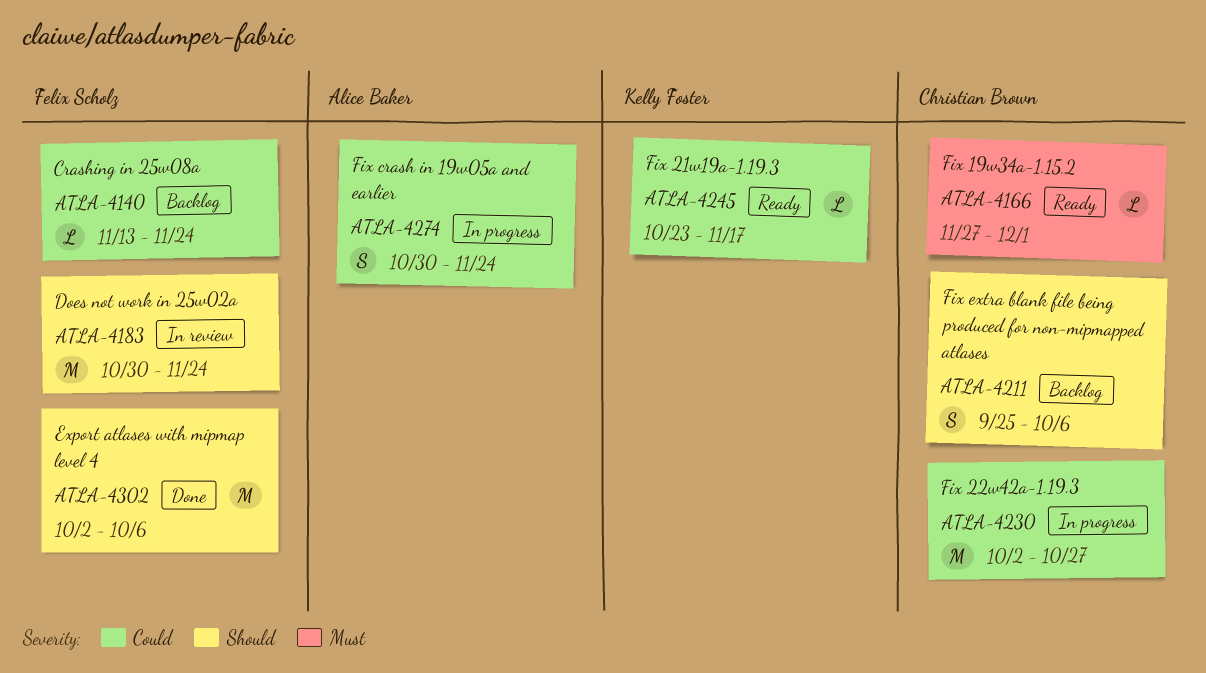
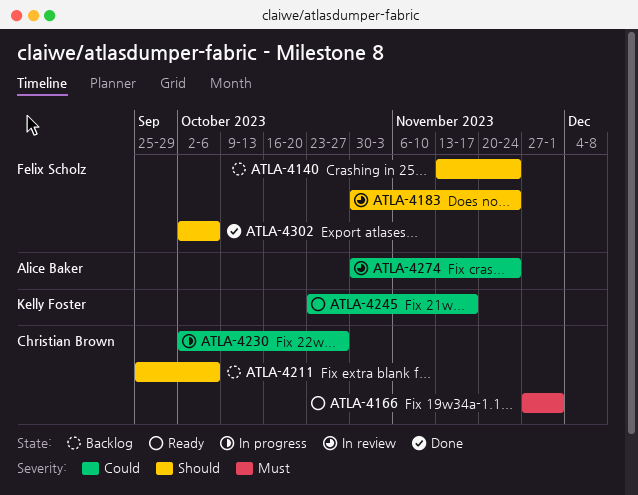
ATLA-4140, priority: Could -> Should
ATLA-4274, status: In progress -> In review

